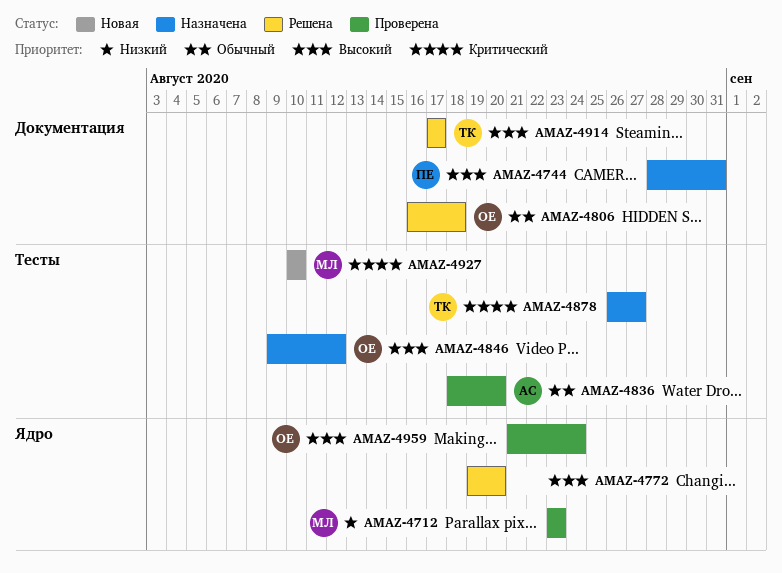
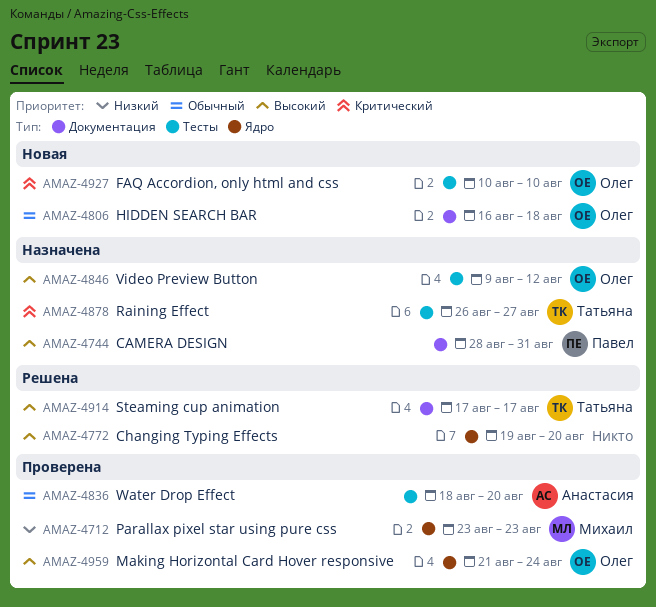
AMAZ-4806, status: Решена -> Новая
AMAZ-4927, owner: Михаил -> Олег

